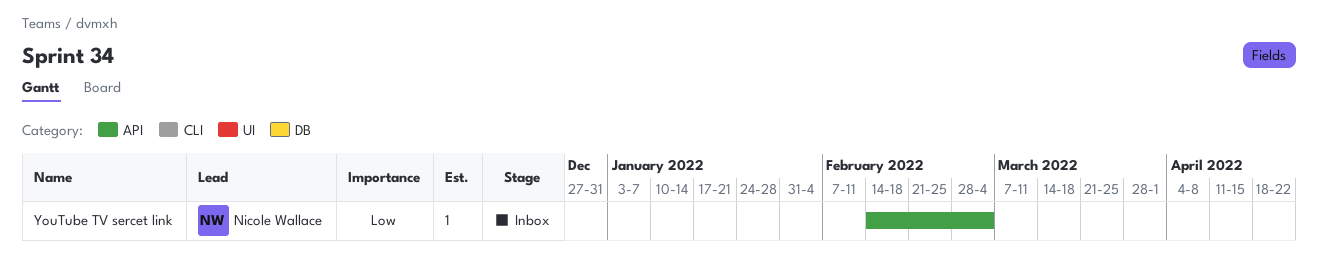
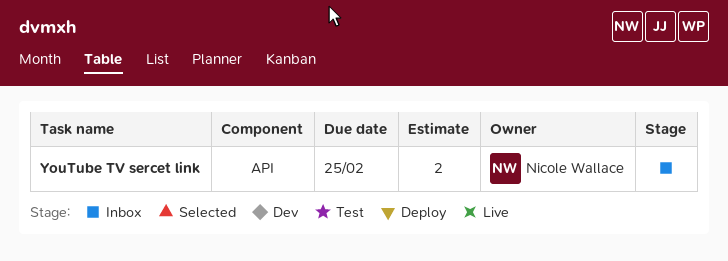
YouTube TV sercet link, estimate: 1 -> 2
YouTube TV sercet link, due: Mar 4 -> Feb 25

